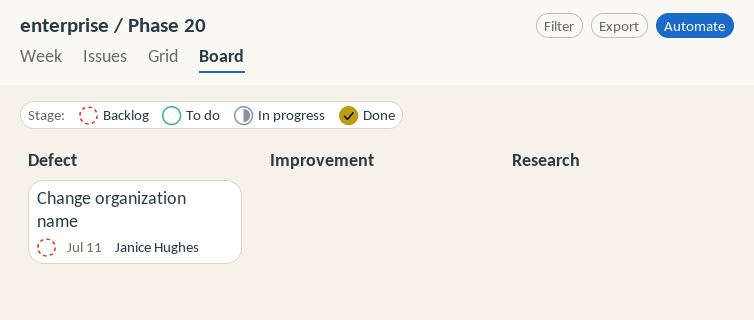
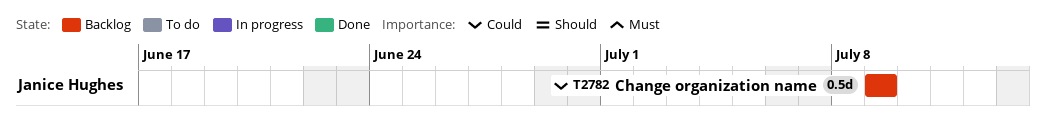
Change organization name, due: Jul 11 -> Jul 9

